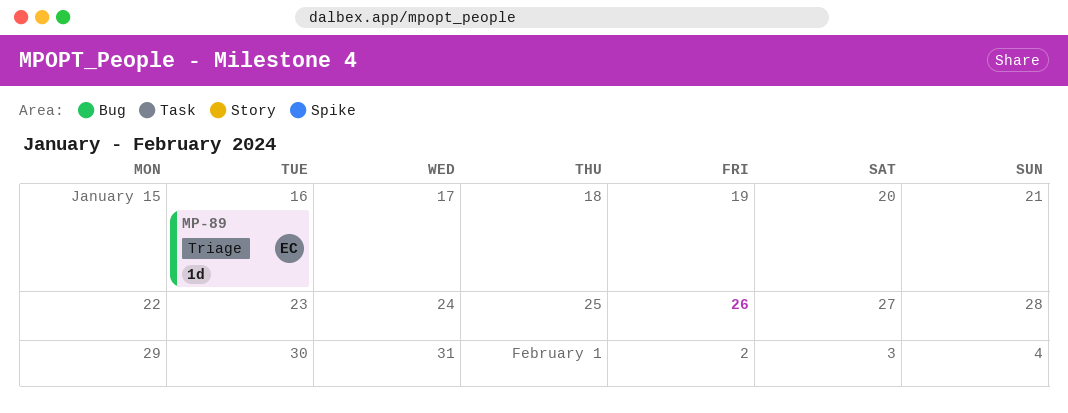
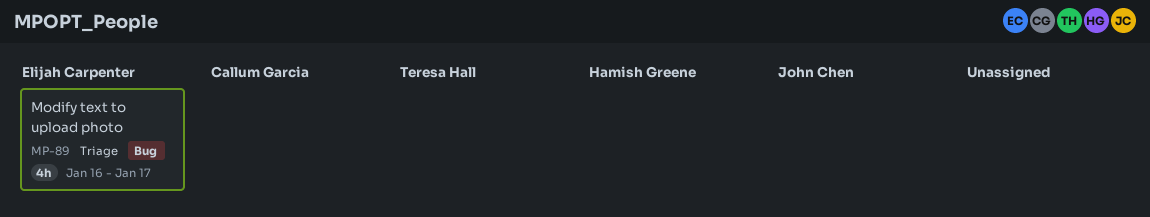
MP-89, estimate: 1d -> 4h
MP-89, due: Jan 16 -> Jan 17

